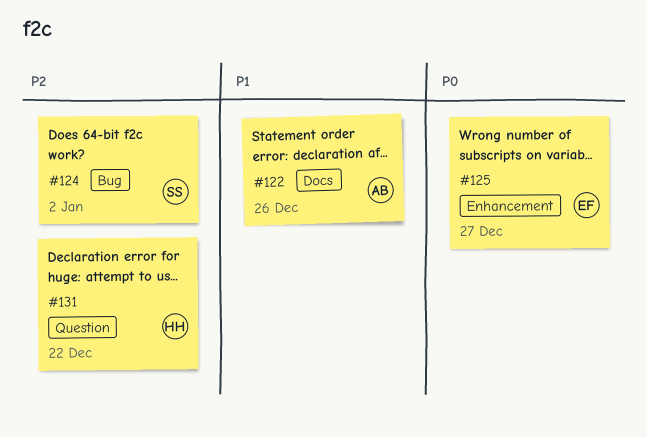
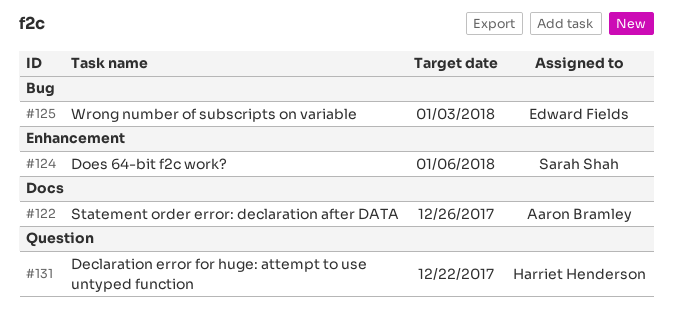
#124, label: Bug -> Enhancement
#124, due: Jan 2 -> Jan 6
#125, label: Enhancement -> Bug
#125, due: Dec 27 -> Jan 3

